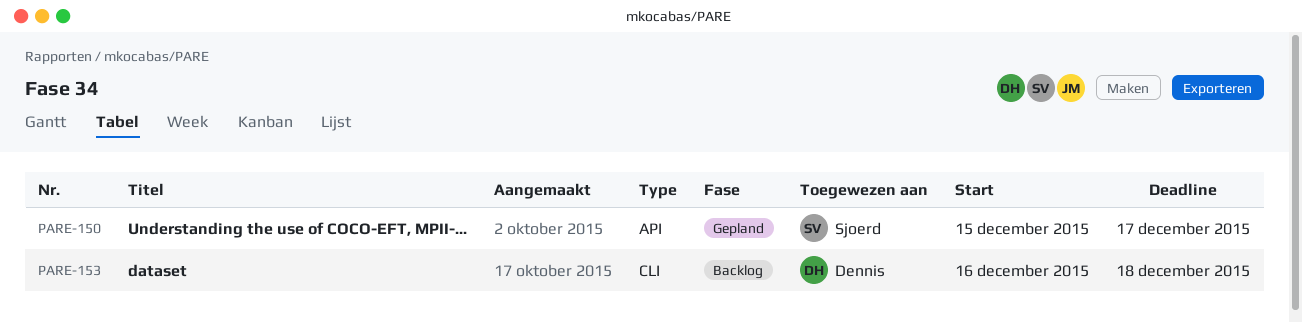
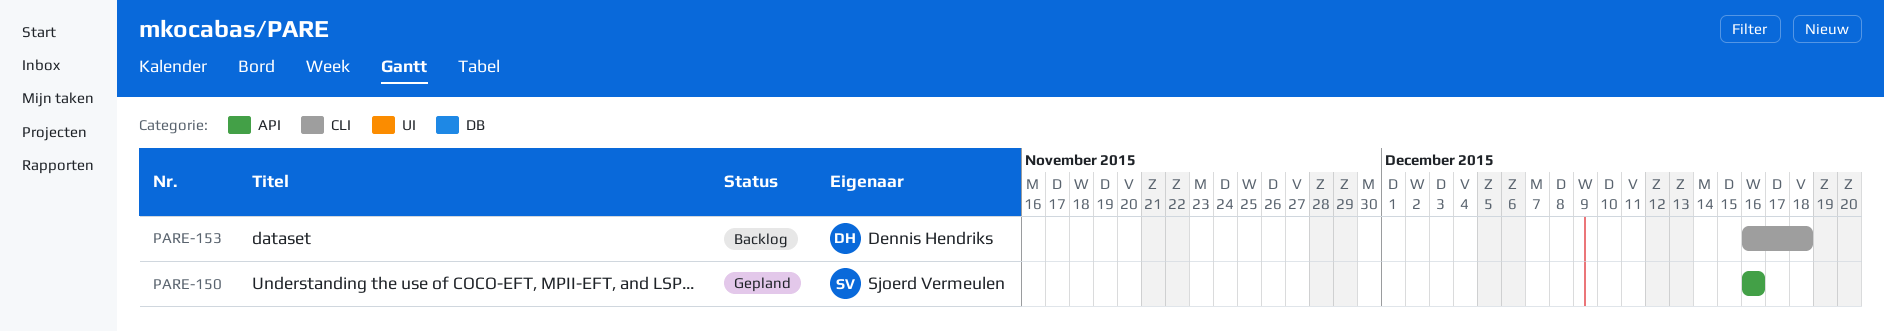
PARE-150, start: Dec 15 -> Dec 16
PARE-150, due: Dec 17 -> Dec 16

